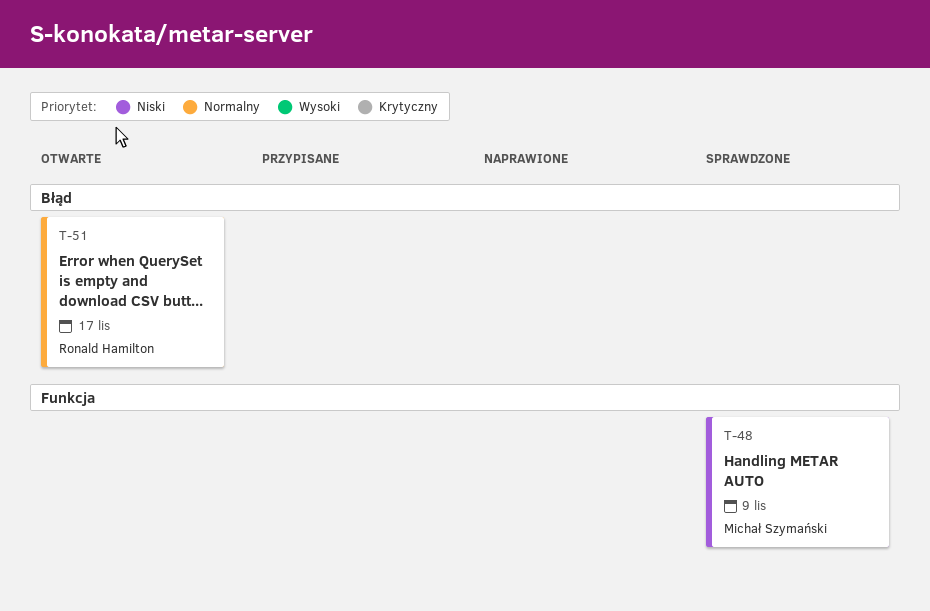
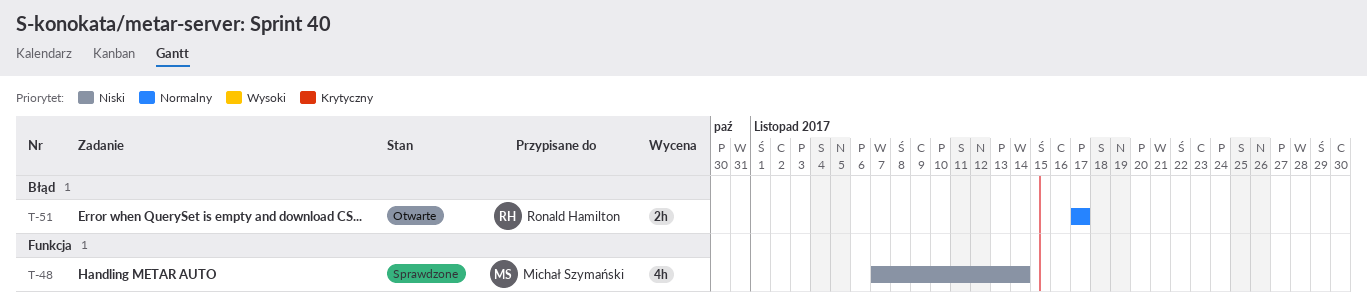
T-48, due: Nov 9 -> Nov 14

